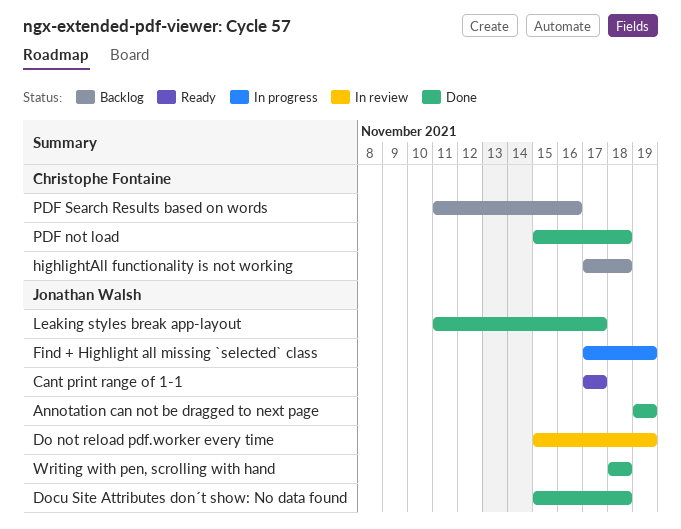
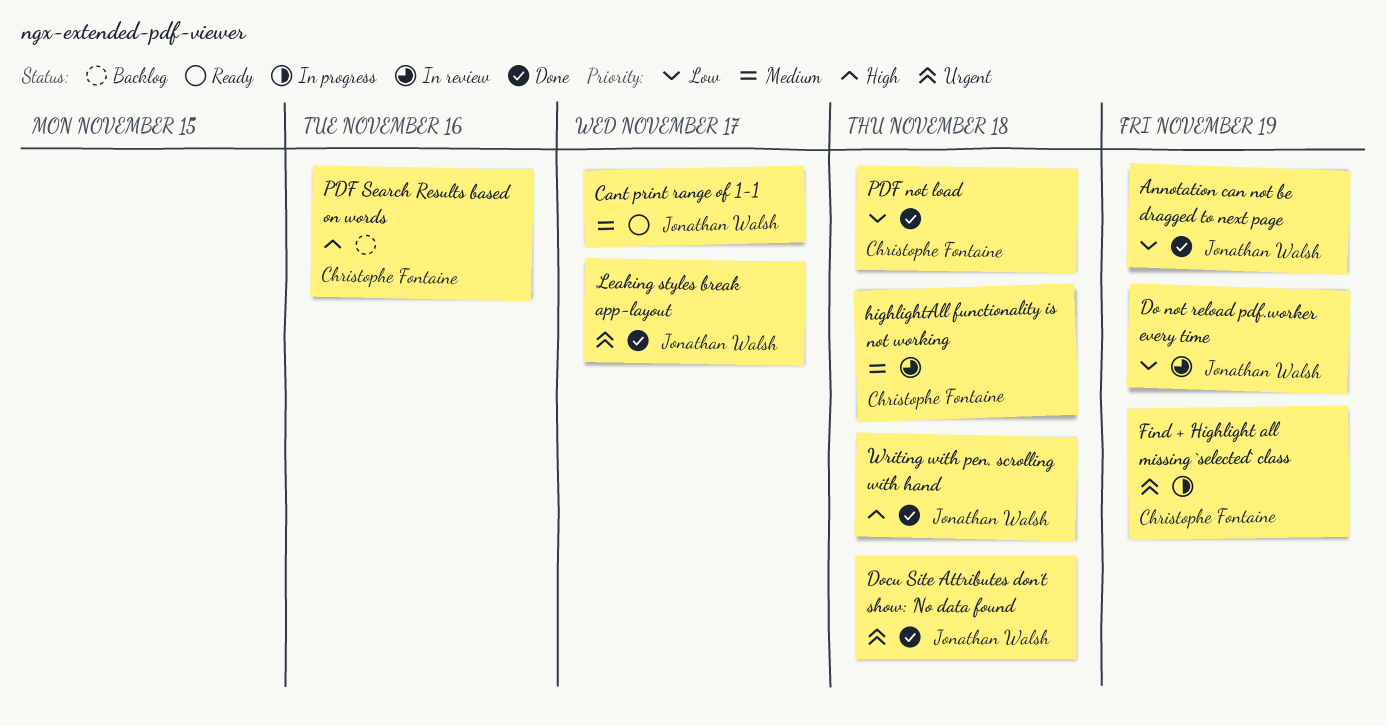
Find + Highlight all missing `selected` class, owner: Jonathan Walsh -> Christophe Fontaine
highlightAll functionality is not working, status: Backlog -> In review

